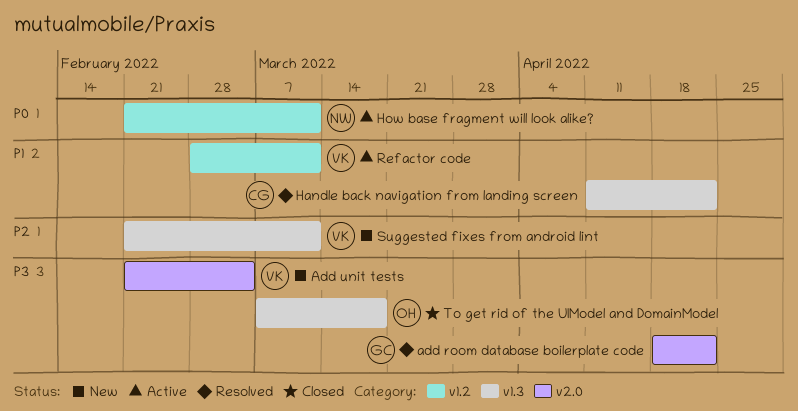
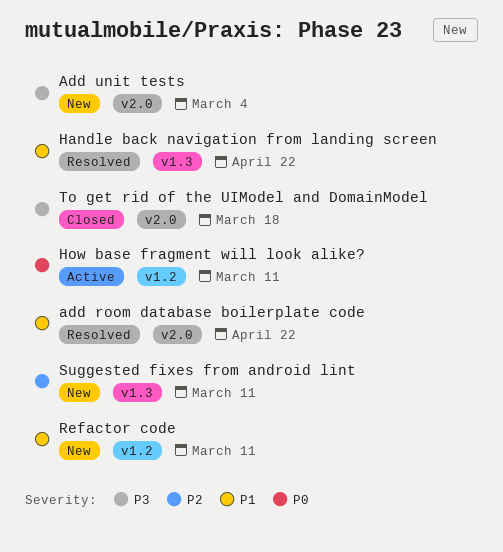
add room database boilerplate code, priority: P3 -> P1
Refactor code, status: Active -> New
To get rid of the UIModel and DomainModel, label: v1.3 -> v2.0

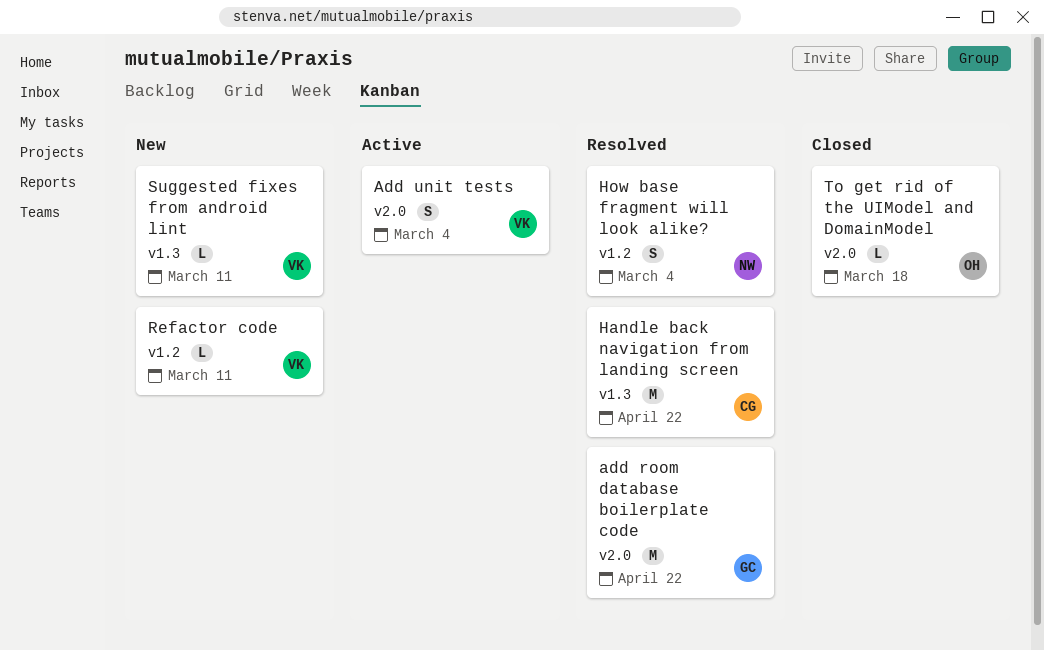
Add unit tests, status: New -> Active
How base fragment will look alike?, status: Active -> Resolved
How base fragment will look alike?, due: Mar 11 -> Mar 4

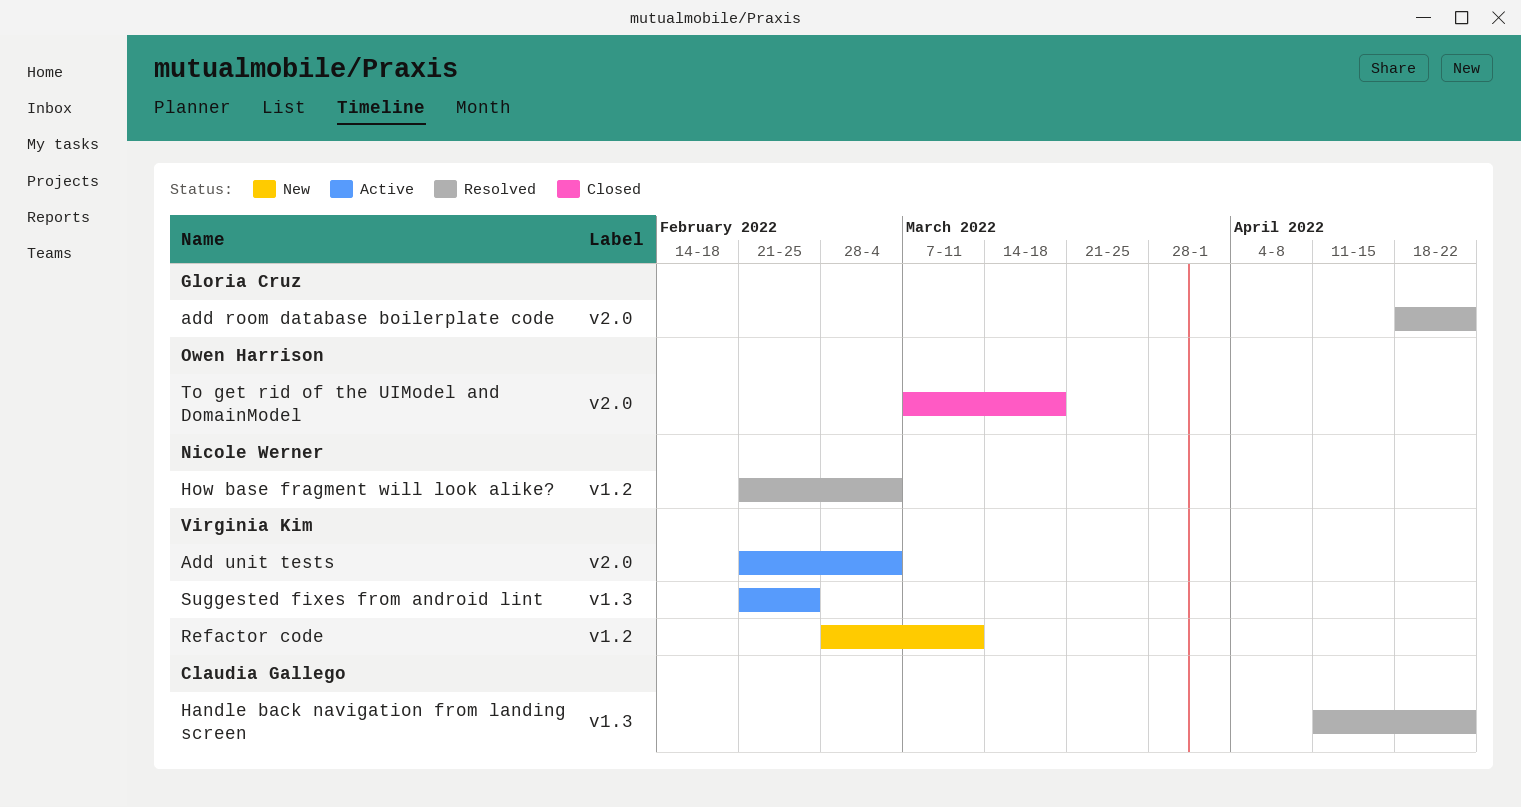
Suggested fixes from android lint, status: New -> Active
Suggested fixes from android lint, due: Mar 11 -> Feb 25

